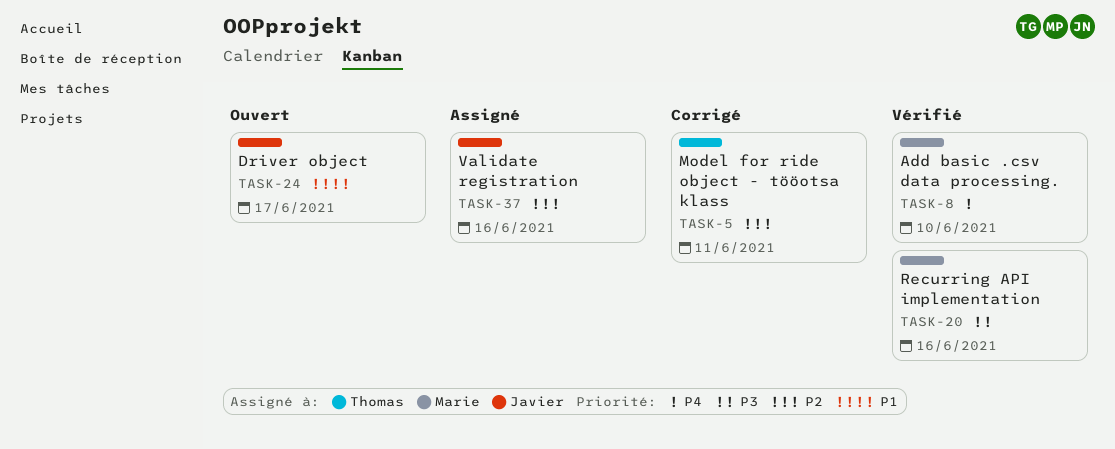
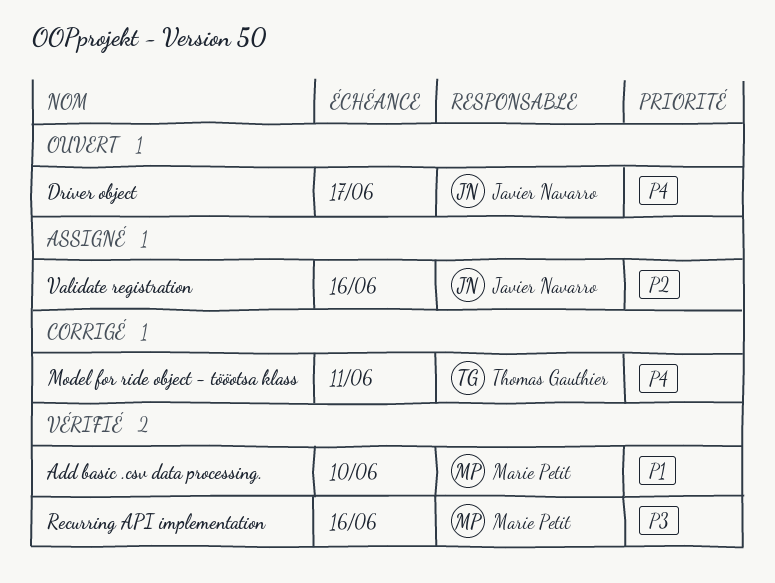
Add basic .csv data processing., priority: P4 -> P1
Driver object, priority: P1 -> P4
Model for ride object - tööotsa klass, priority: P2 -> P4

